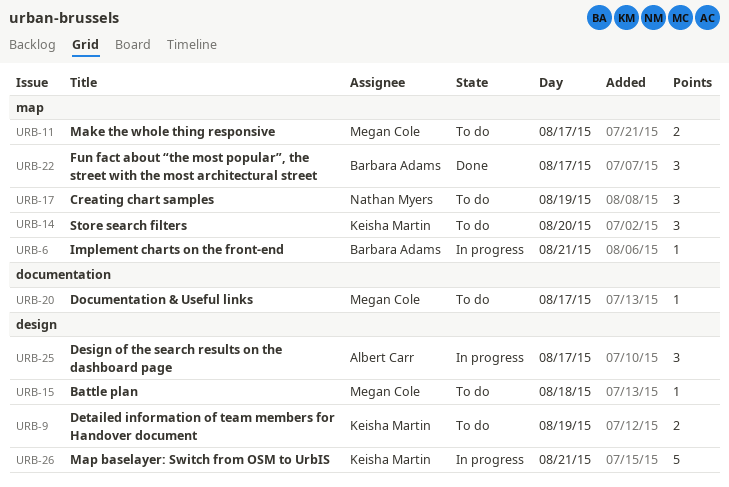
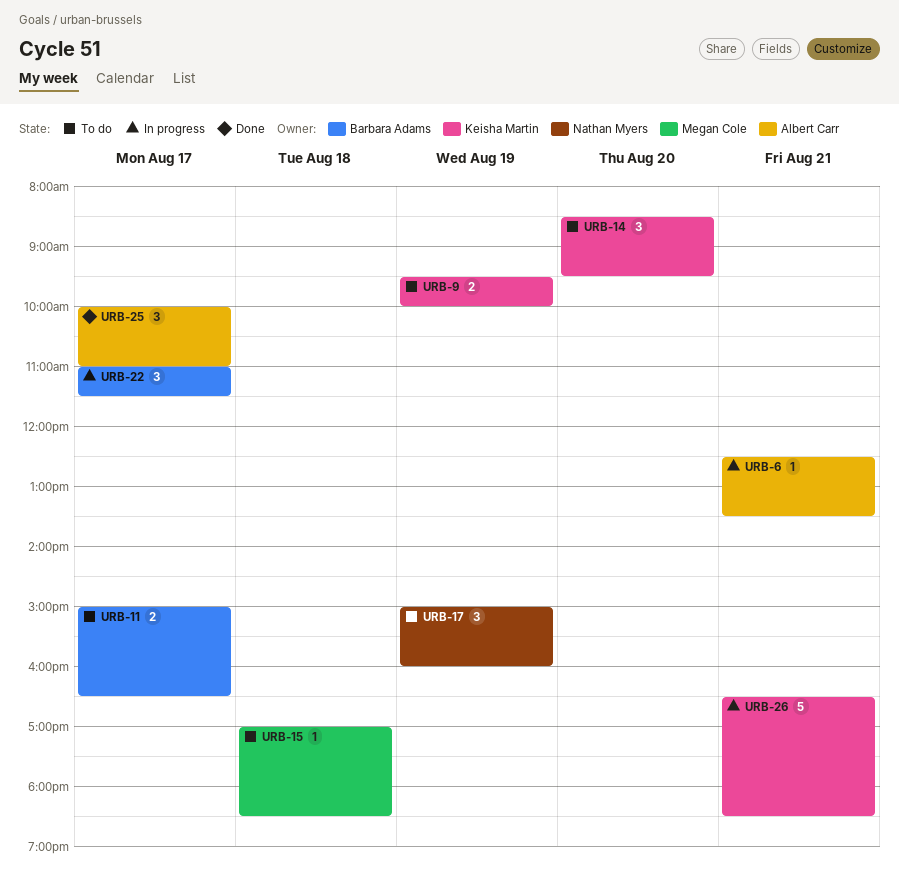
URB-6, owner: Barbara Adams -> Albert Carr
URB-11, owner: Megan Cole -> Barbara Adams
URB-20: present -> none
URB-22, status: Done -> In progress
URB-25, status: In progress -> Done

